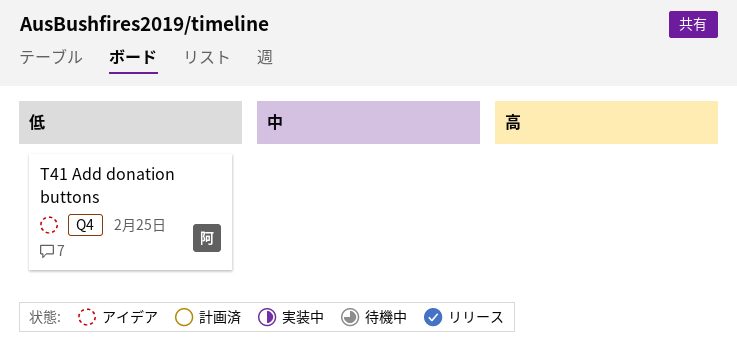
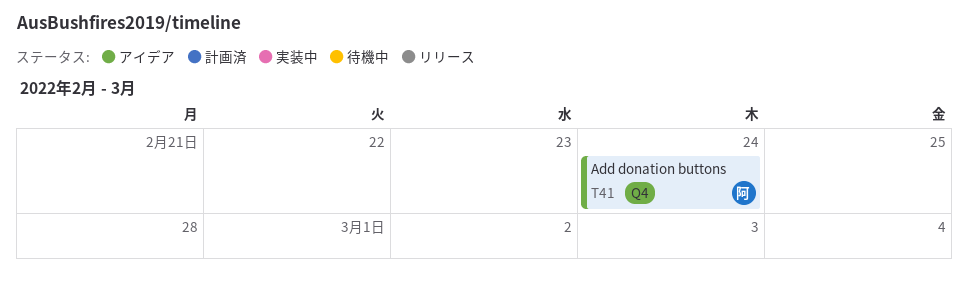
T41, due: Feb 25 -> Feb 24

